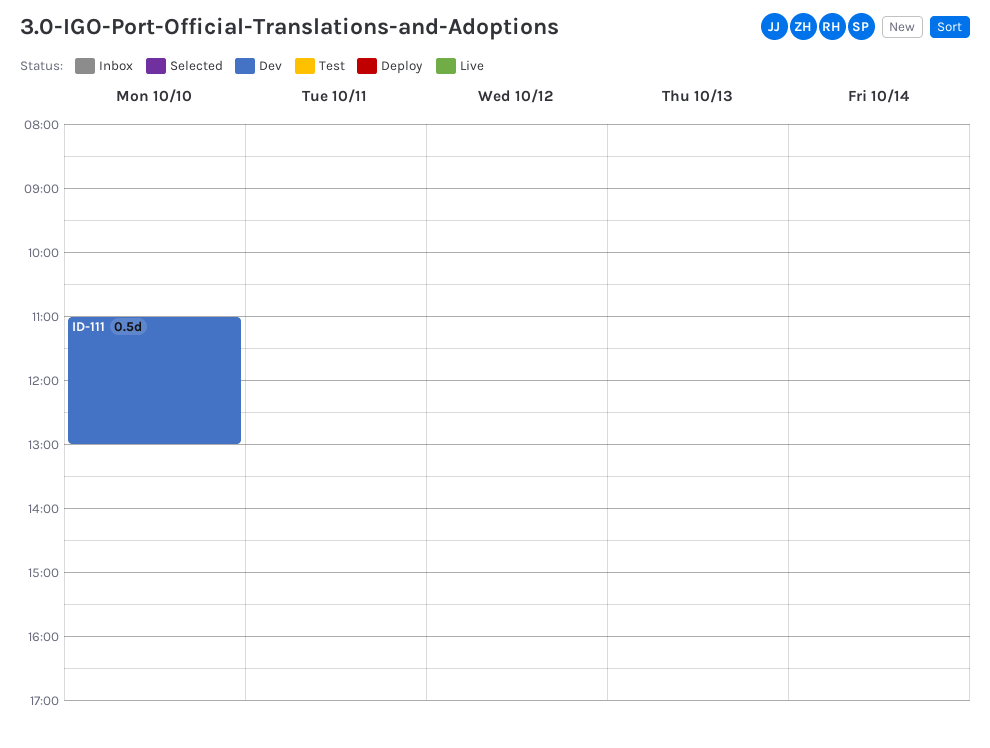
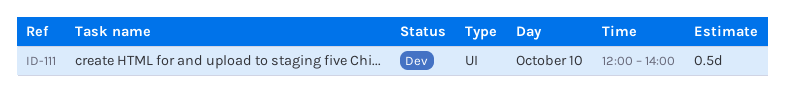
ID-111, begins: 11:00 -> 12:00
ID-111, ends: 13:00 -> 14:00

